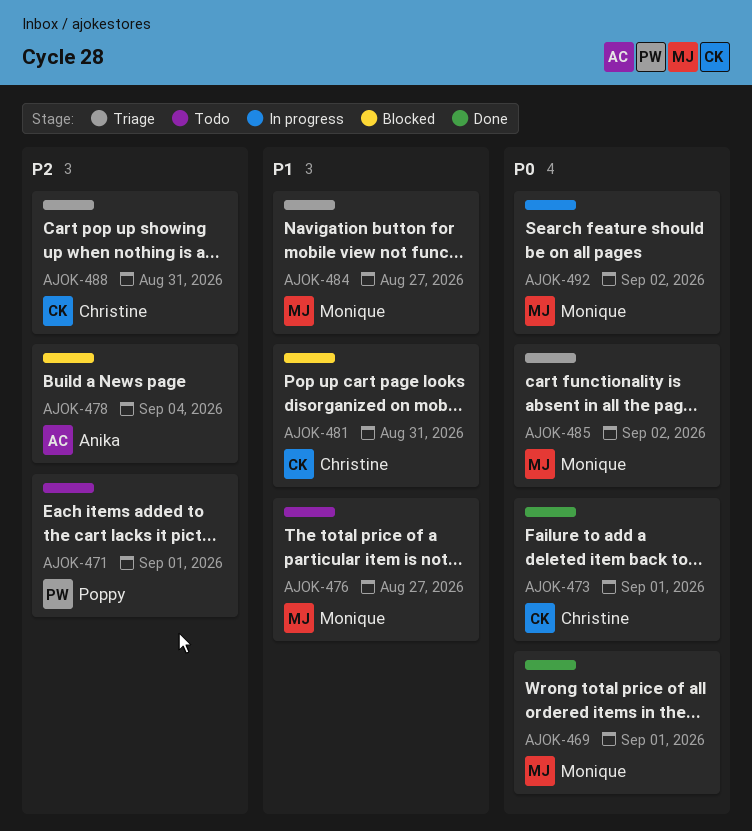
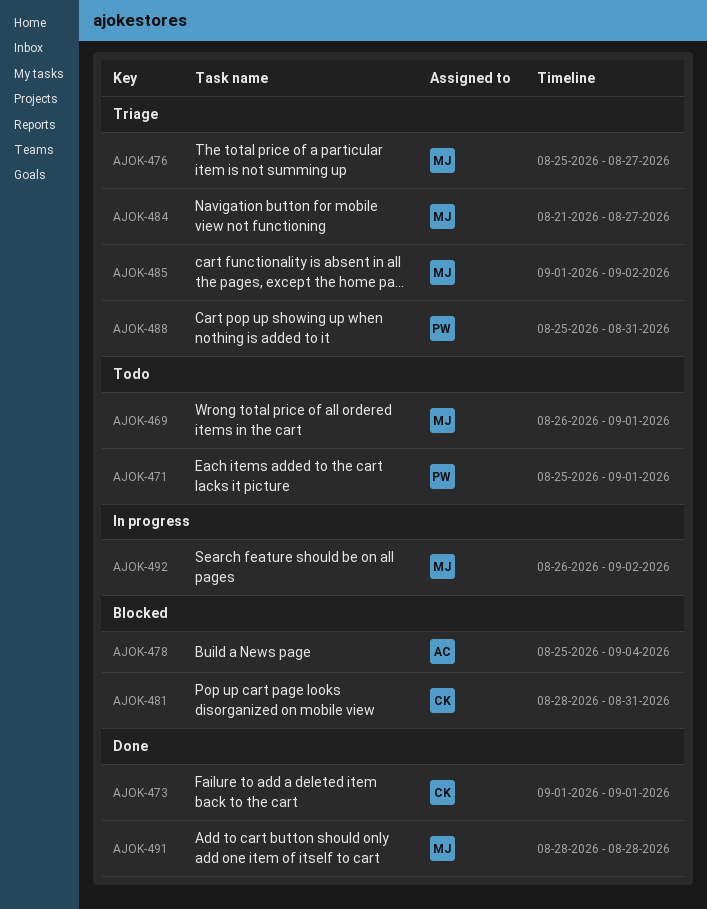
AJOK-469, status: Done -> Todo
AJOK-476, status: Todo -> Triage
AJOK-488, owner: Christine -> Poppy
AJOK-491: none -> present

